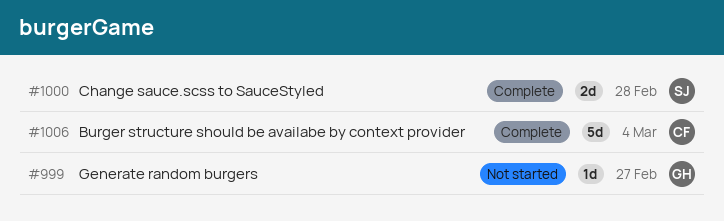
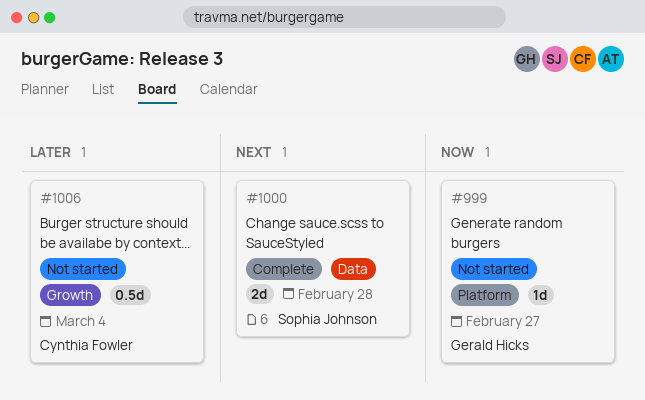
#1006, status: Complete -> Not started
#1006, estimate: 5d -> 0.5d

